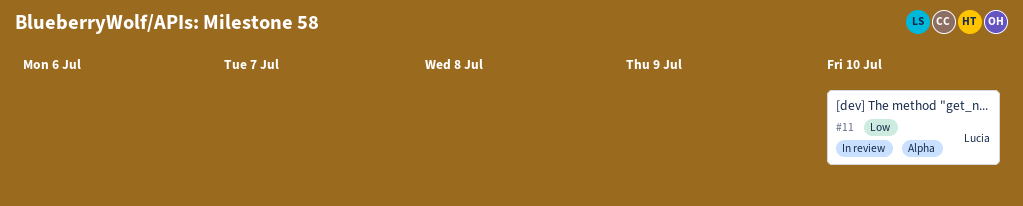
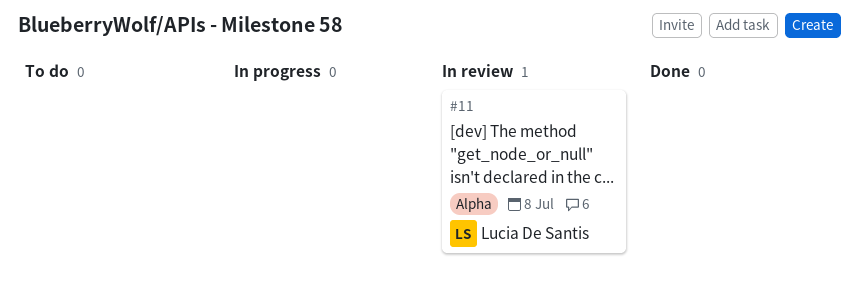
#11, due: Jul 10 -> Jul 8

